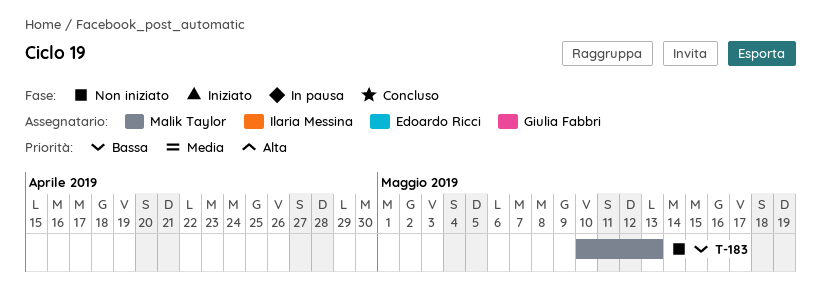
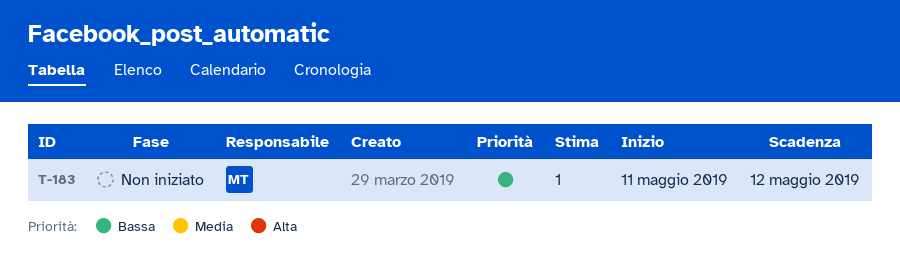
T-183, start: May 10 -> May 11
T-183, due: May 13 -> May 12

